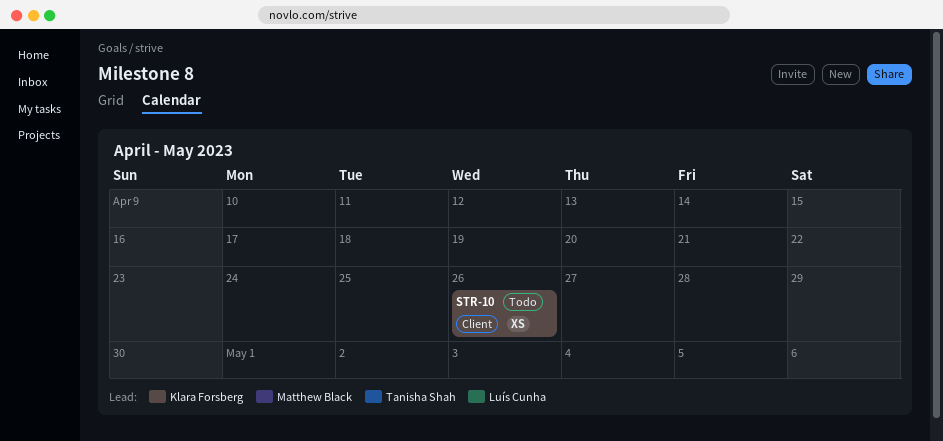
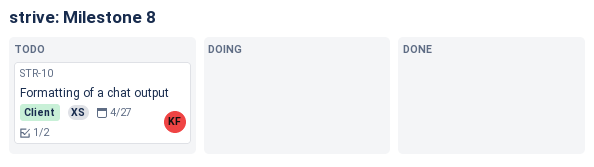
STR-10, due: Apr 26 -> Apr 27

